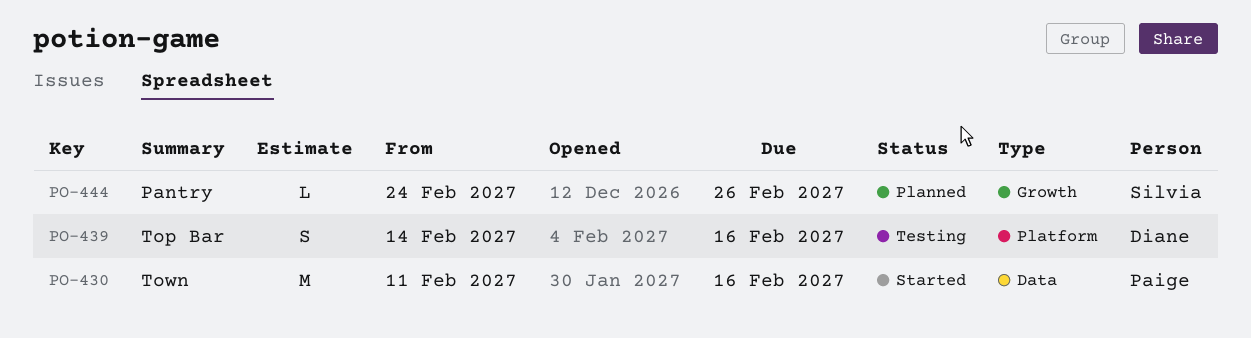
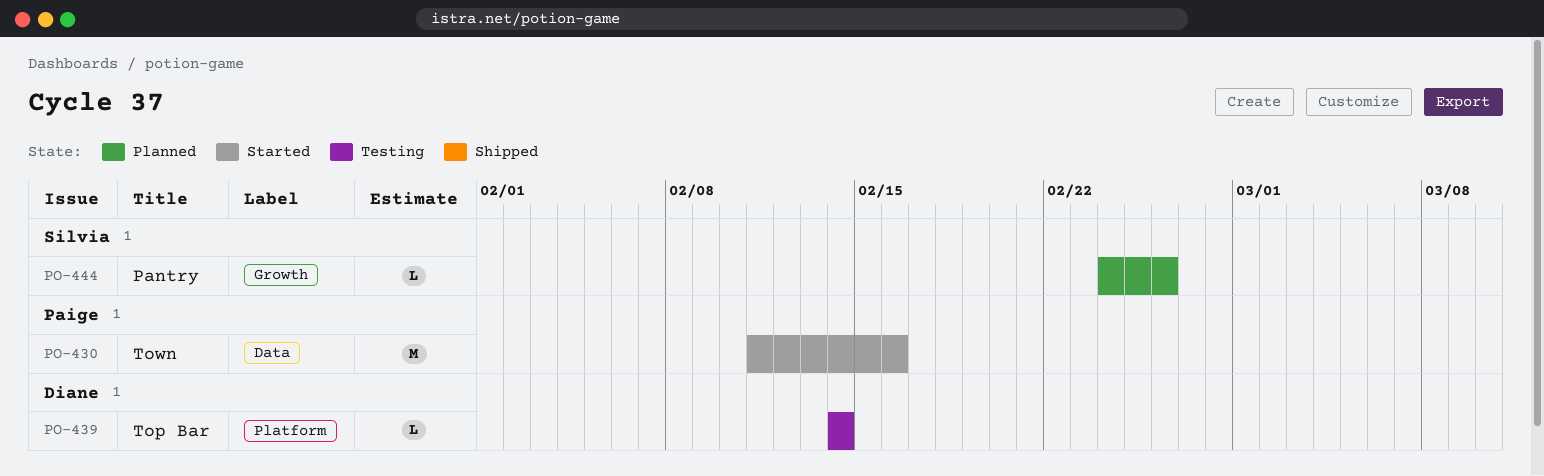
PO-439, estimate: S -> L
PO-439, due: Feb 16 -> Feb 14

